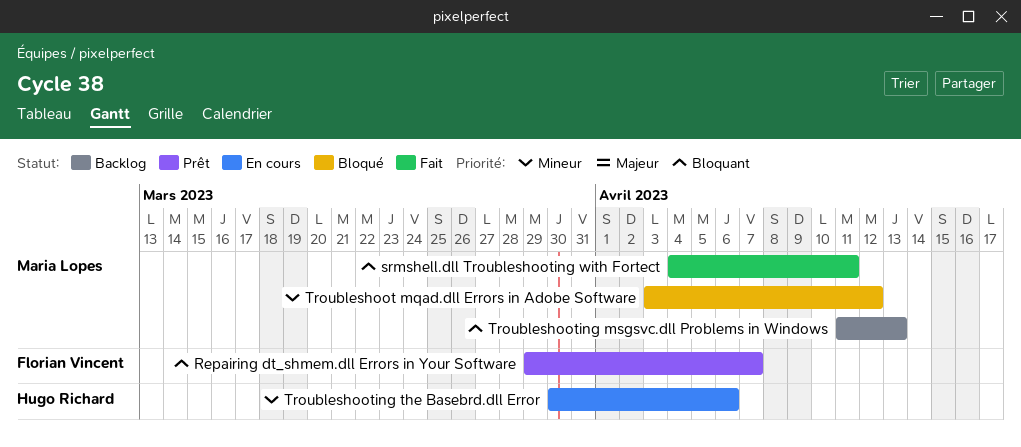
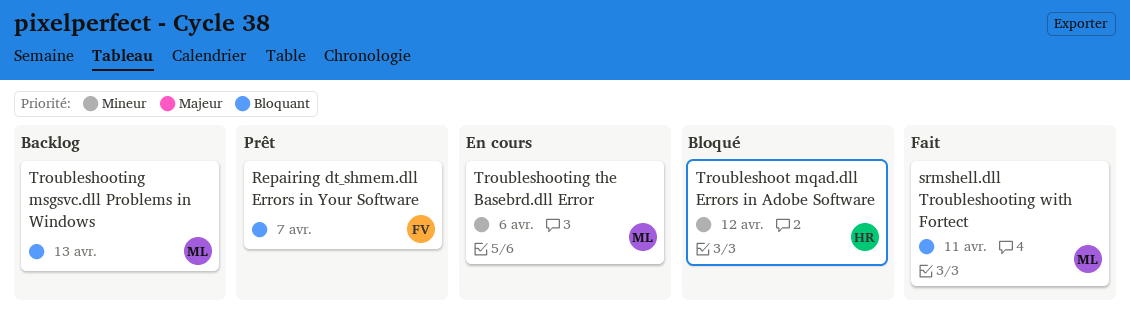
Troubleshoot mqad.dll Errors in Adobe Software, owner: Maria Lopes -> Hugo Richard
Troubleshooting the Basebrd.dll Error, owner: Hugo Richard -> Maria Lopes

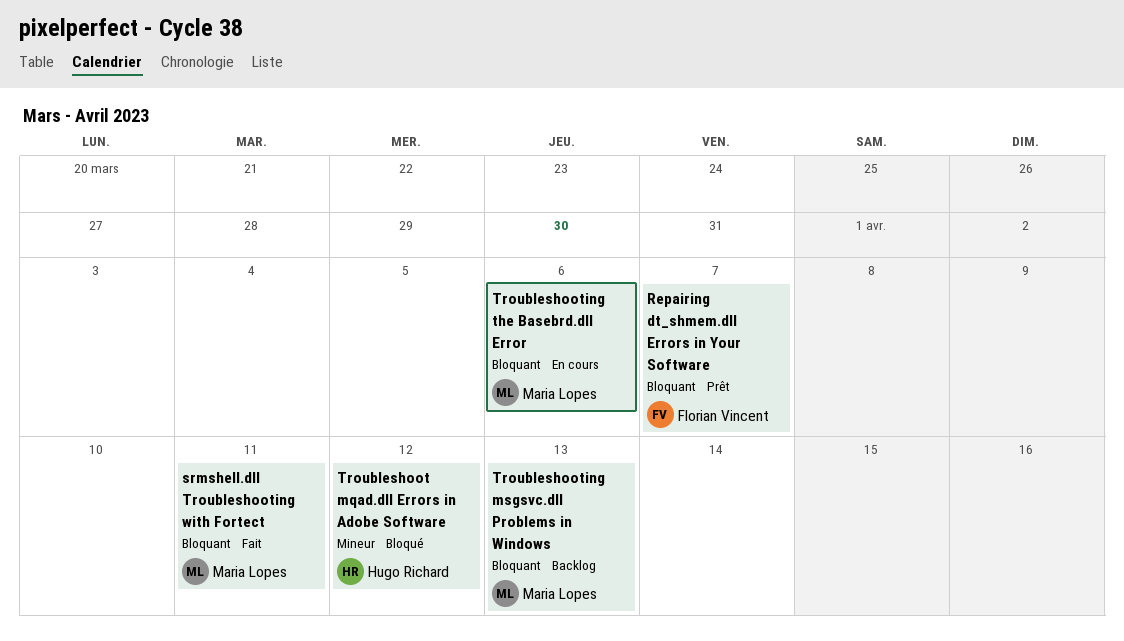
Troubleshooting the Basebrd.dll Error, priority: Mineur -> Bloquant

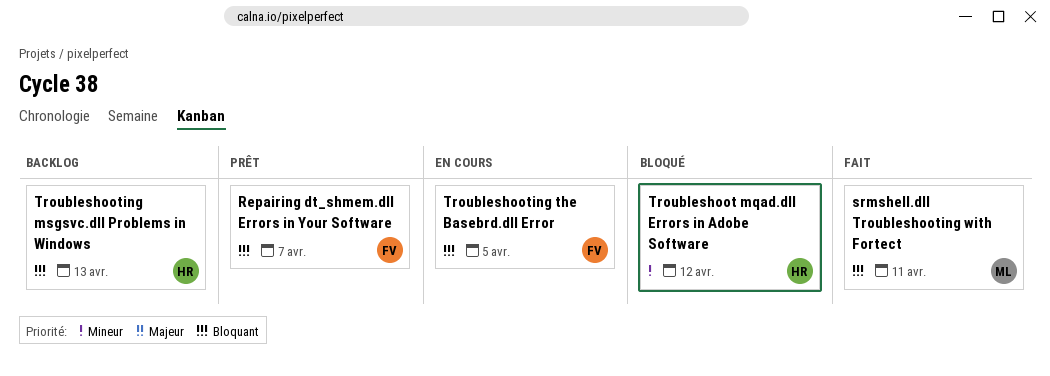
Troubleshooting msgsvc.dll Problems in Windows, owner: Maria Lopes -> Hugo Richard
Troubleshooting the Basebrd.dll Error, owner: Maria Lopes -> Florian Vincent
Troubleshooting the Basebrd.dll Error, due: Apr 6 -> Apr 5

